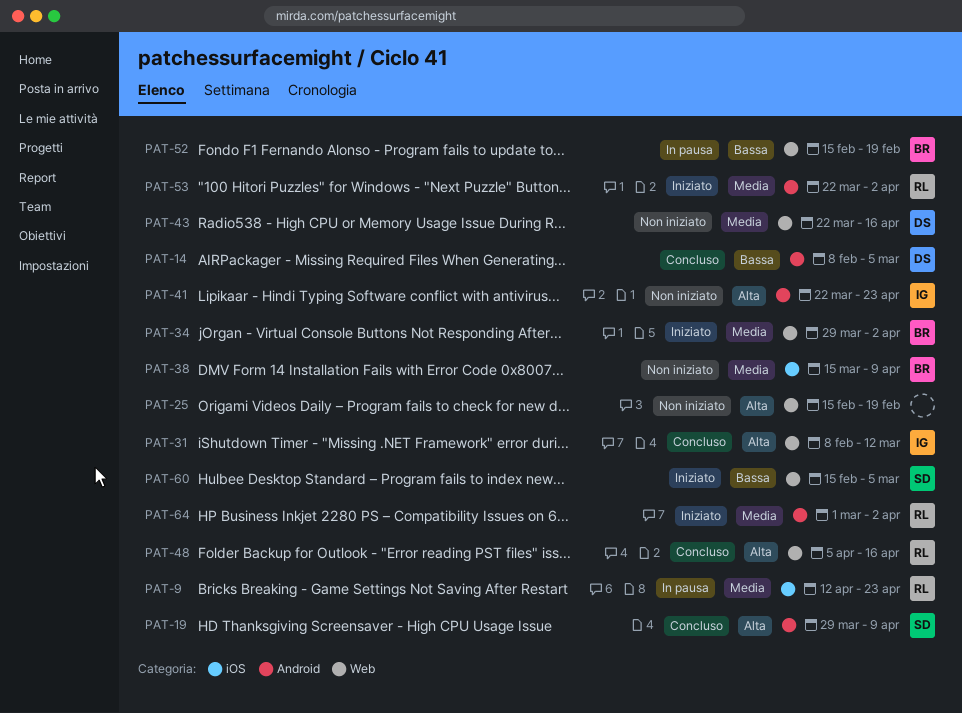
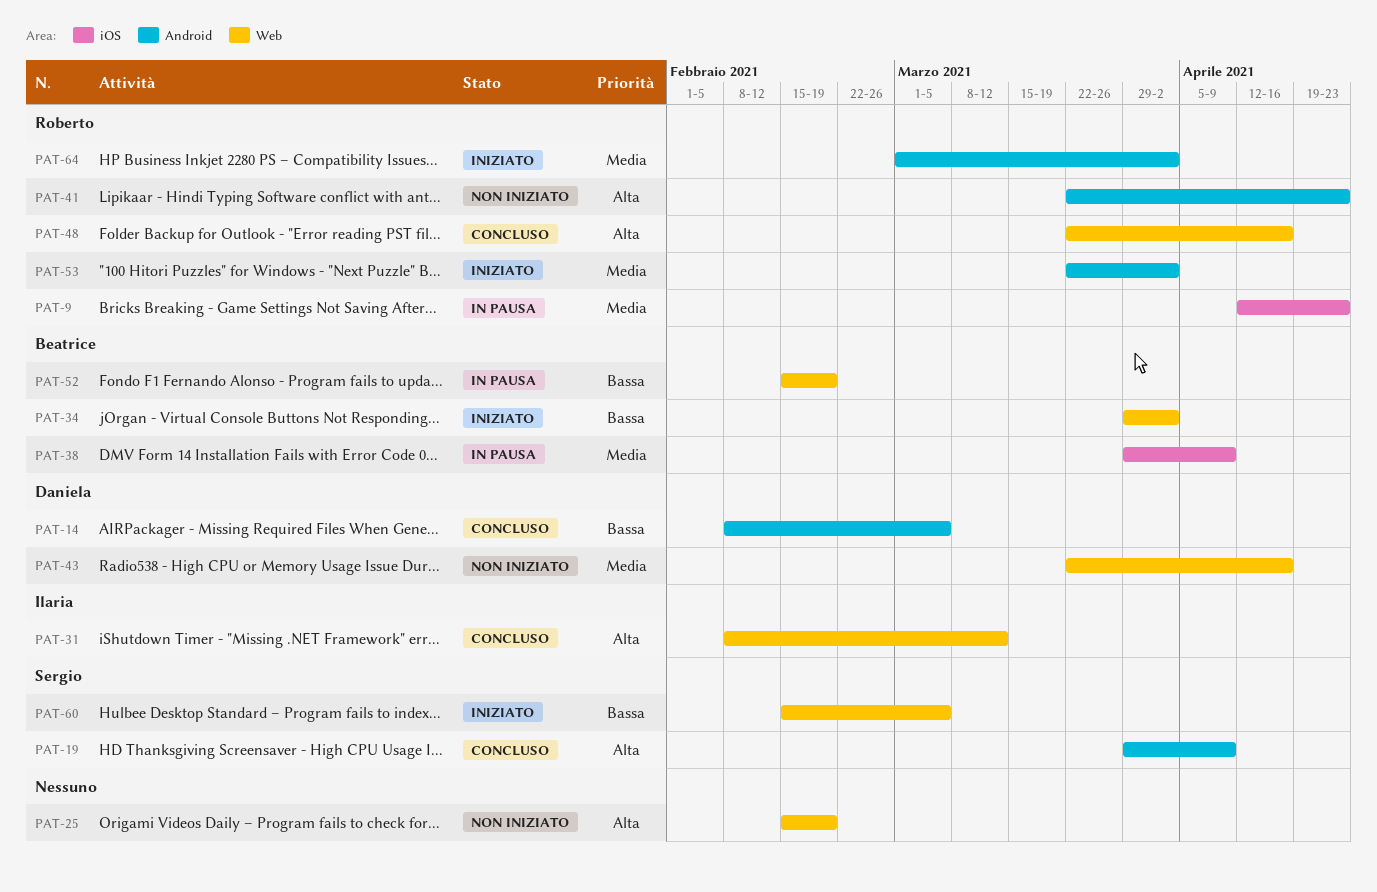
PAT-34, priority: Media -> Bassa
PAT-38, status: Non iniziato -> In pausa
PAT-38, start: Mar 15 -> Mar 29
PAT-41, owner: Ilaria -> Roberto
PAT-48, start: Apr 5 -> Mar 22

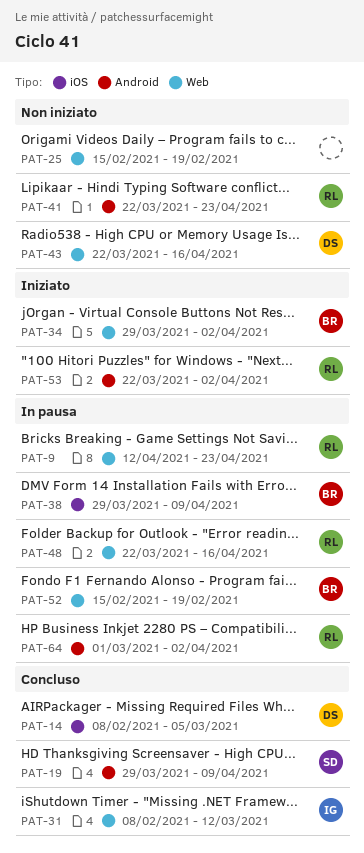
PAT-9, label: iOS -> Web
PAT-14, label: Android -> iOS
PAT-48, status: Concluso -> In pausa
PAT-60: present -> none
PAT-64, status: Iniziato -> In pausa

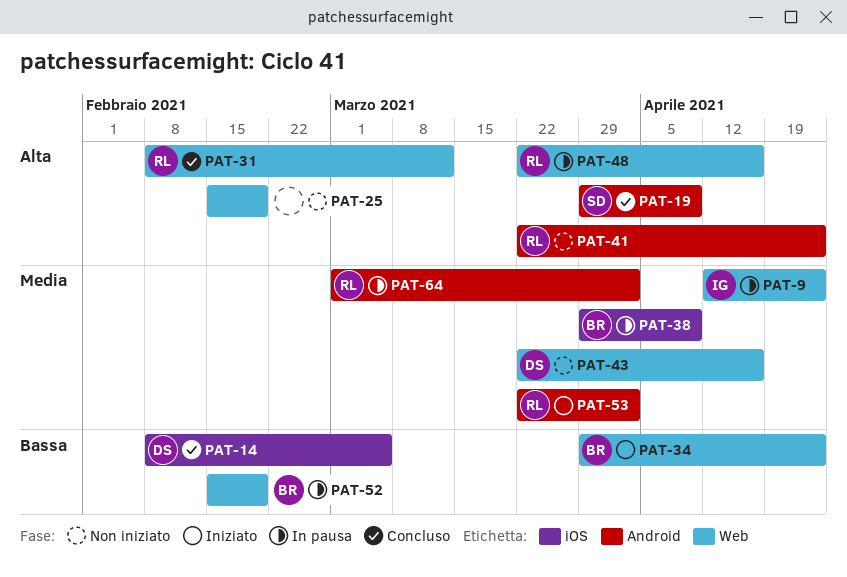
PAT-9, owner: RL -> IG
PAT-31, owner: IG -> RL
PAT-34, due: Apr 2 -> Apr 23

